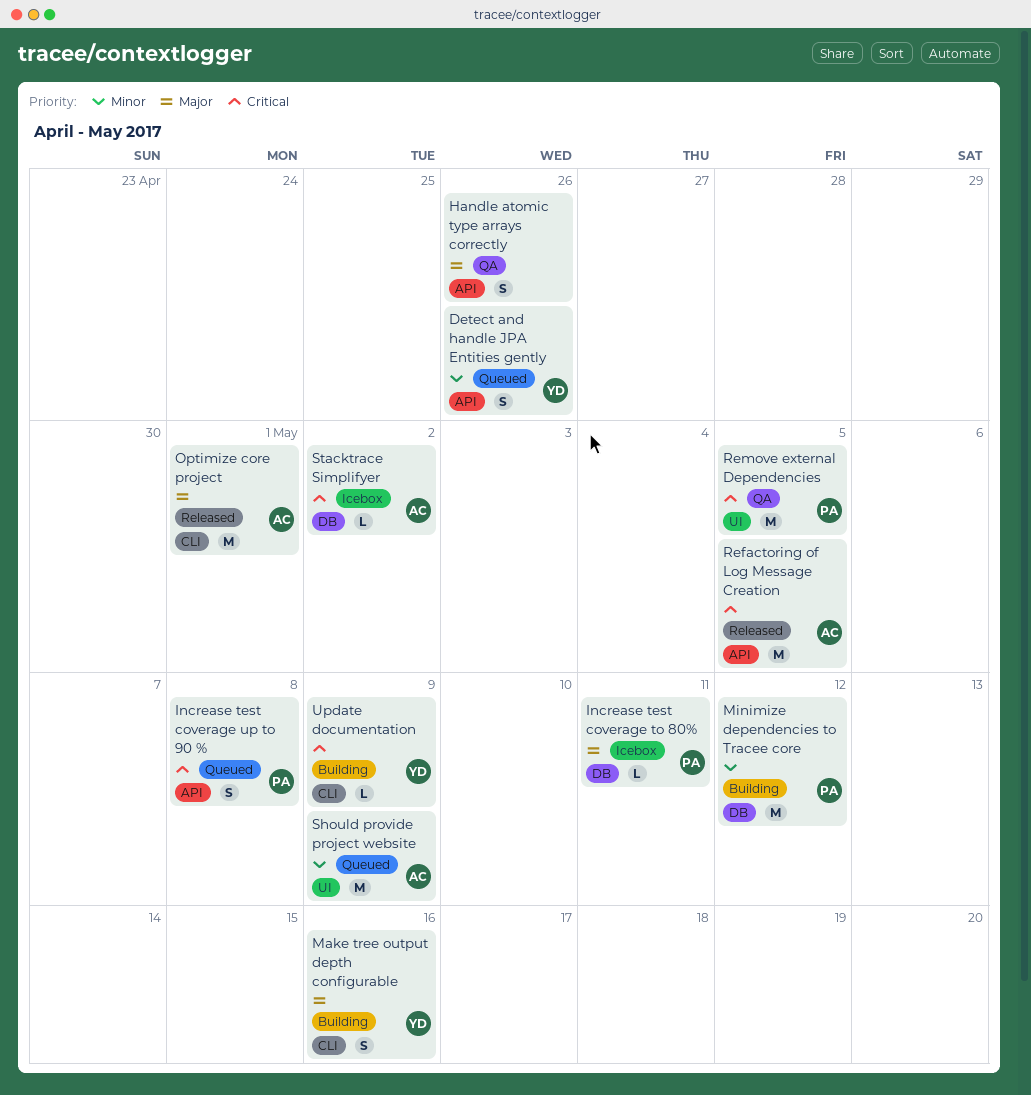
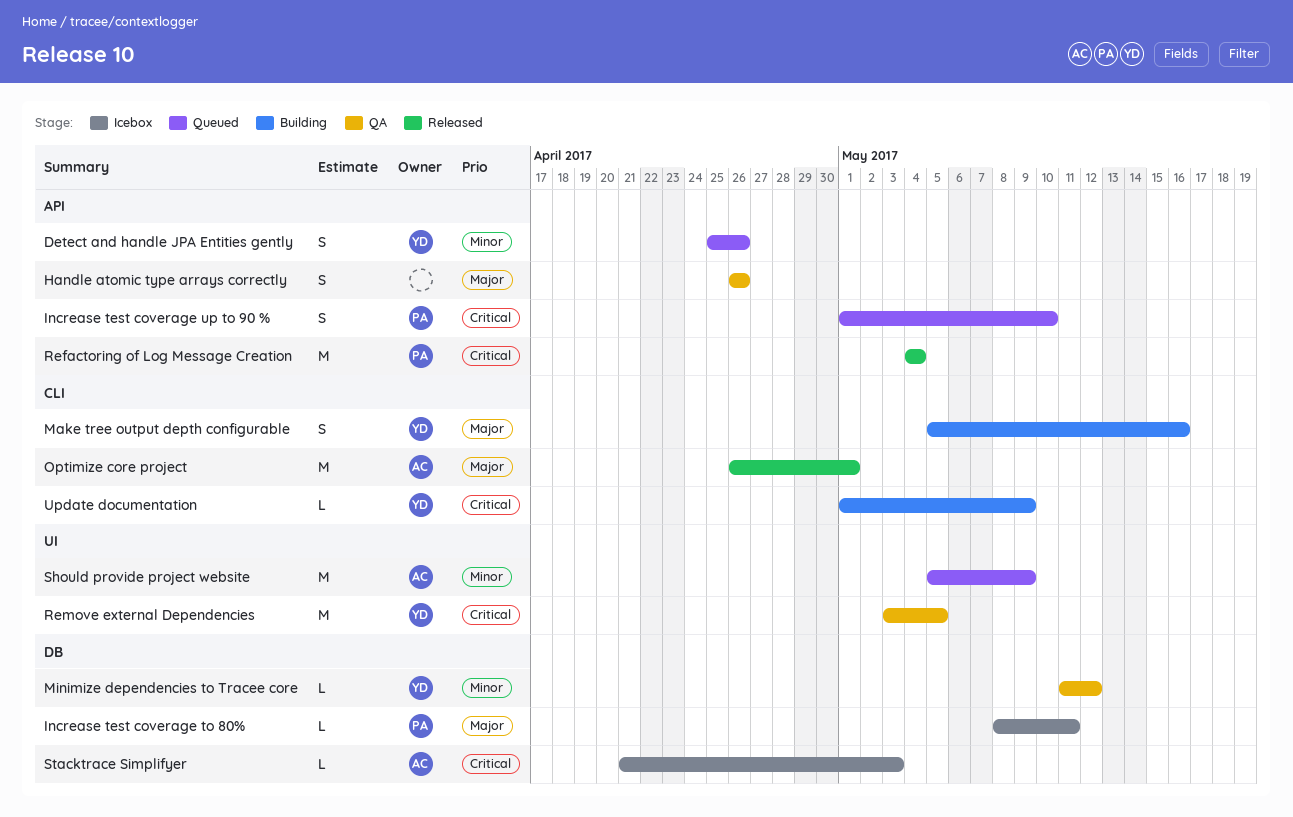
Increase test coverage up to 90 %, due: May 8 -> May 10
Minimize dependencies to Tracee core, status: Building -> QA
Minimize dependencies to Tracee core, owner: PA -> YD
Minimize dependencies to Tracee core, estimate: M -> L
Refactoring of Log Message Creation, owner: AC -> PA
Refactoring of Log Message Creation, due: May 5 -> May 4
Remove external Dependencies, owner: PA -> YD
Stacktrace Simplifyer, due: May 2 -> May 3

